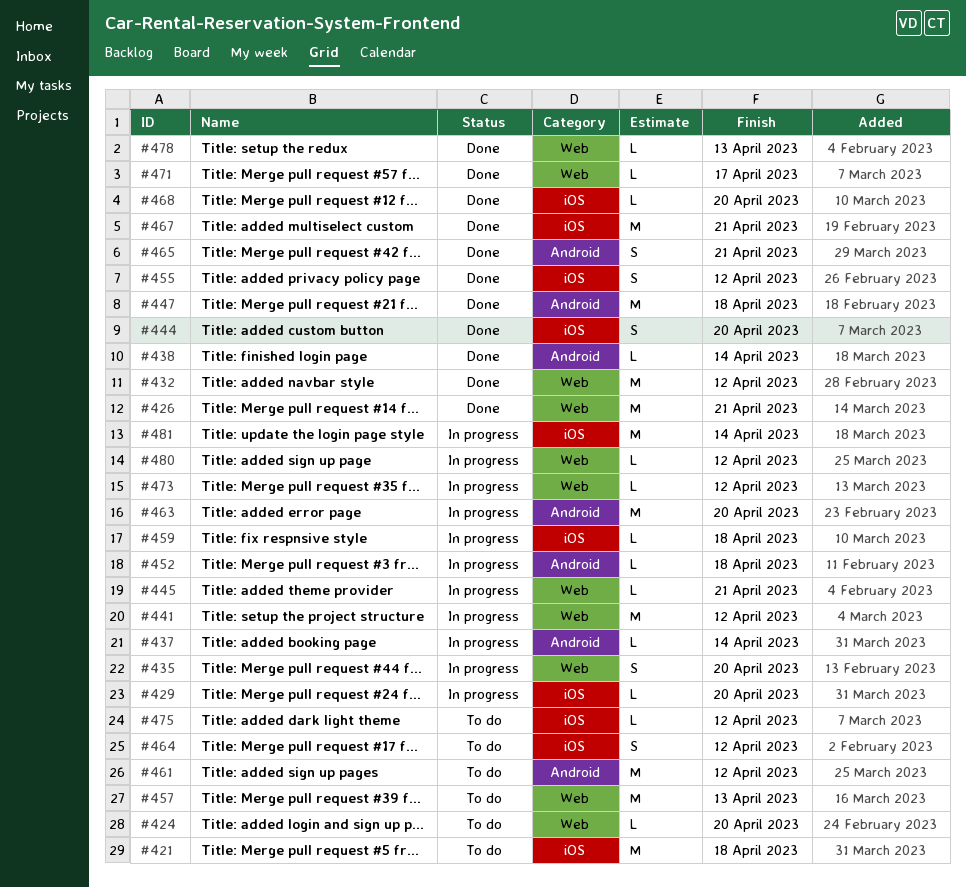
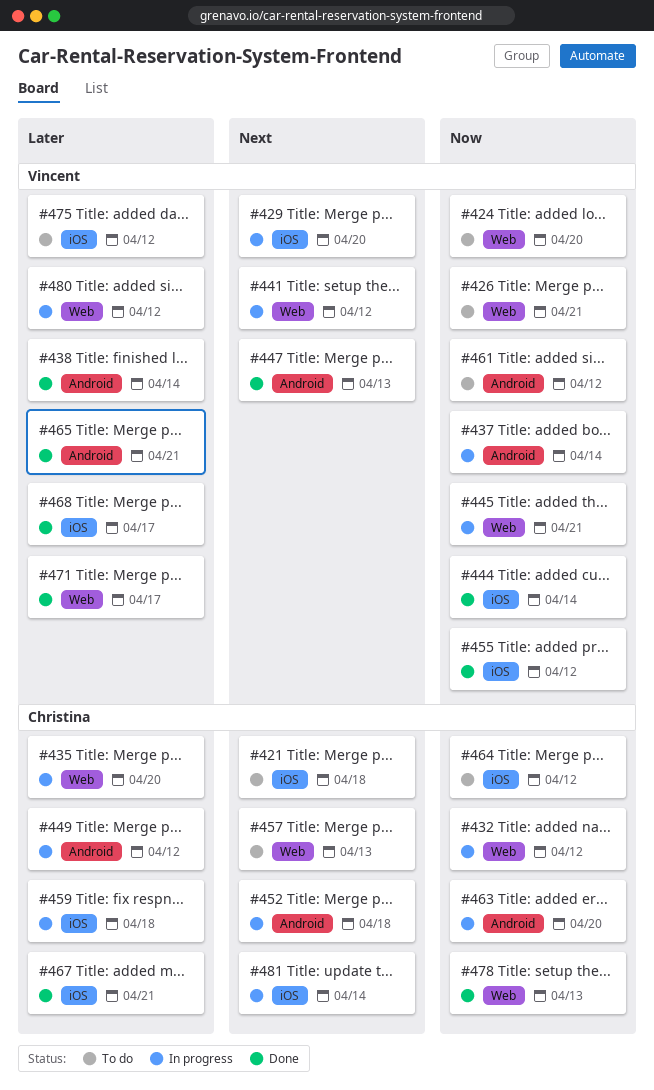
#426, status: Done -> To do
#432, status: Done -> In progress
#444, due: Apr 20 -> Apr 14
#447, due: Apr 18 -> Apr 13
#449: none -> present
#468, due: Apr 20 -> Apr 17
#473: present -> none

